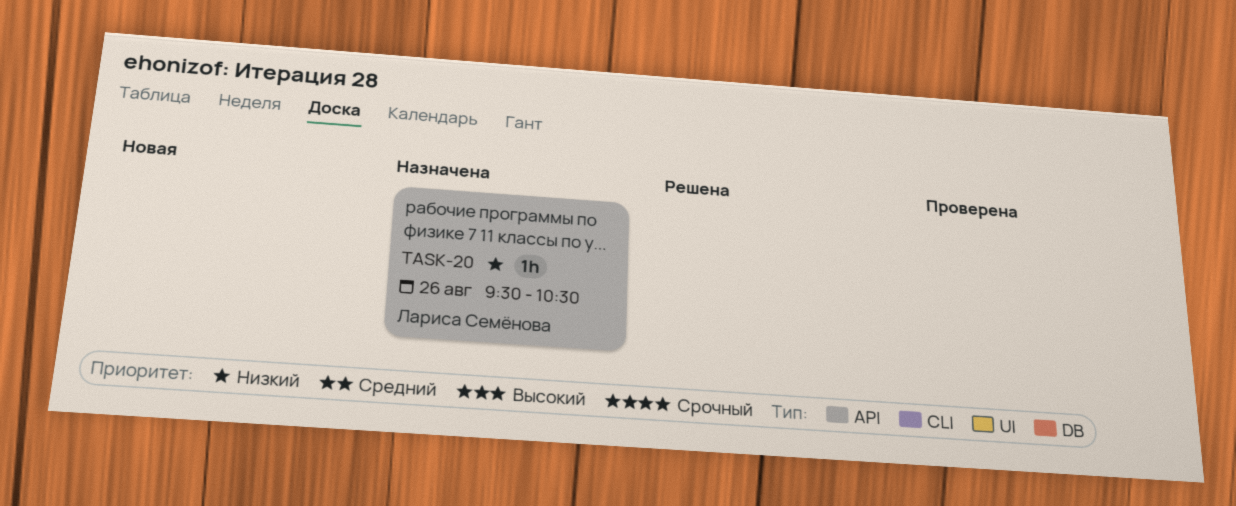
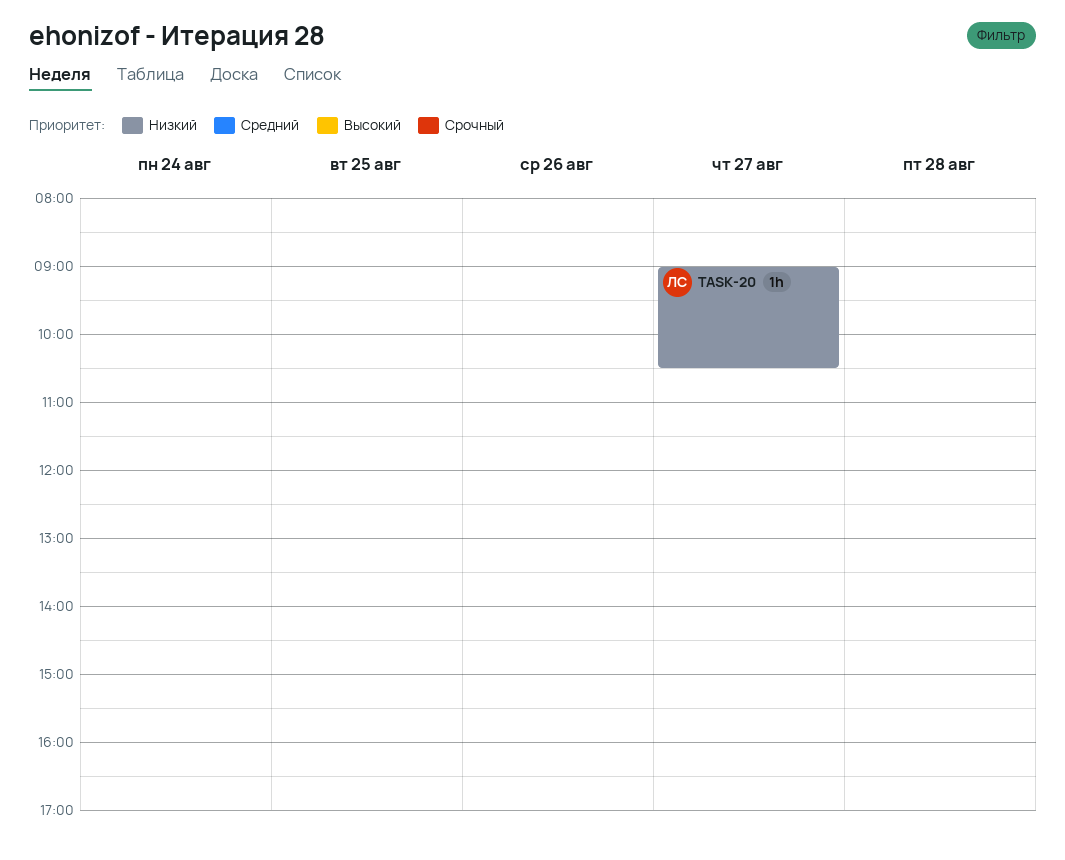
TASK-20, day: Aug 26 -> Aug 27
TASK-20, begins: 09:30 -> 09:00

